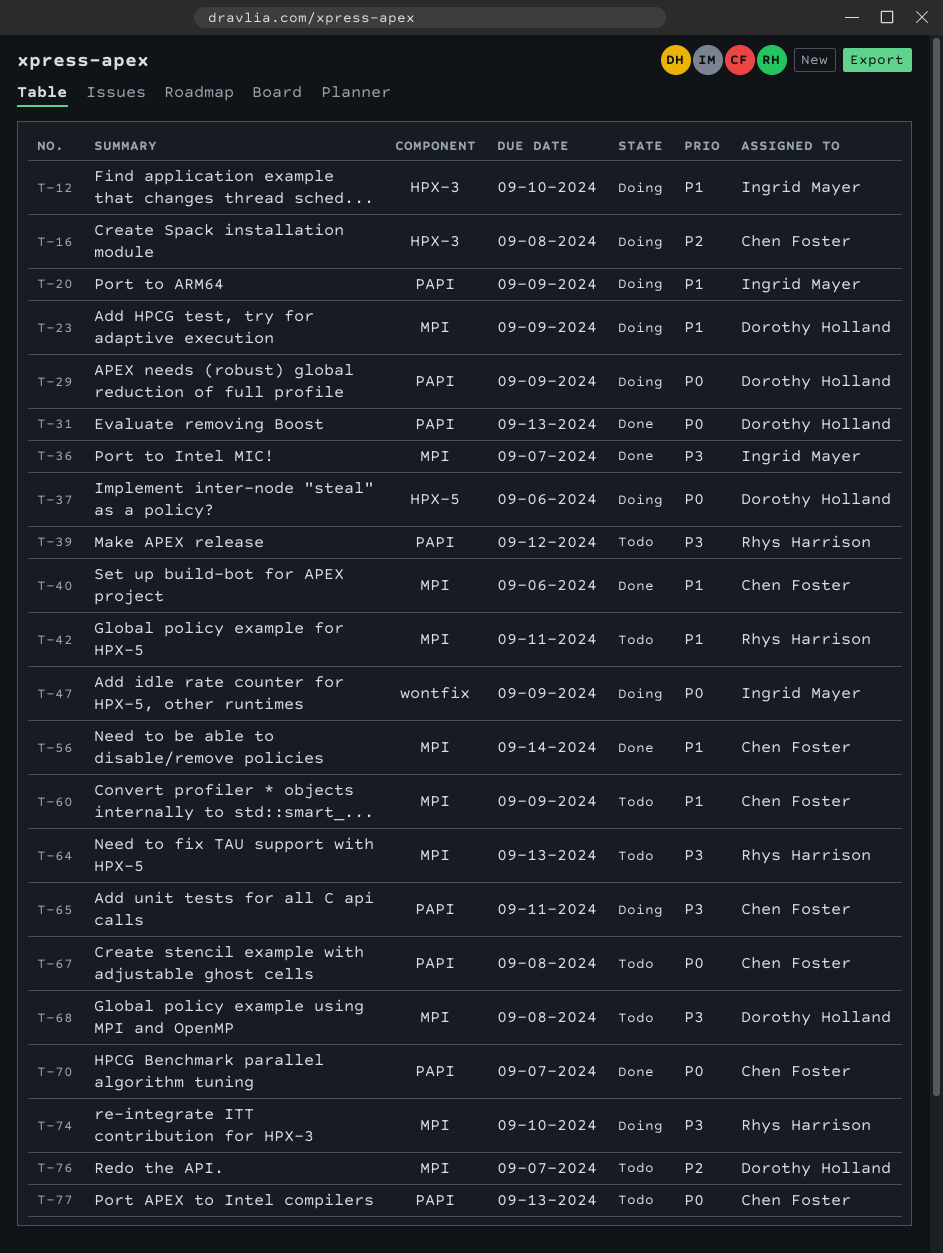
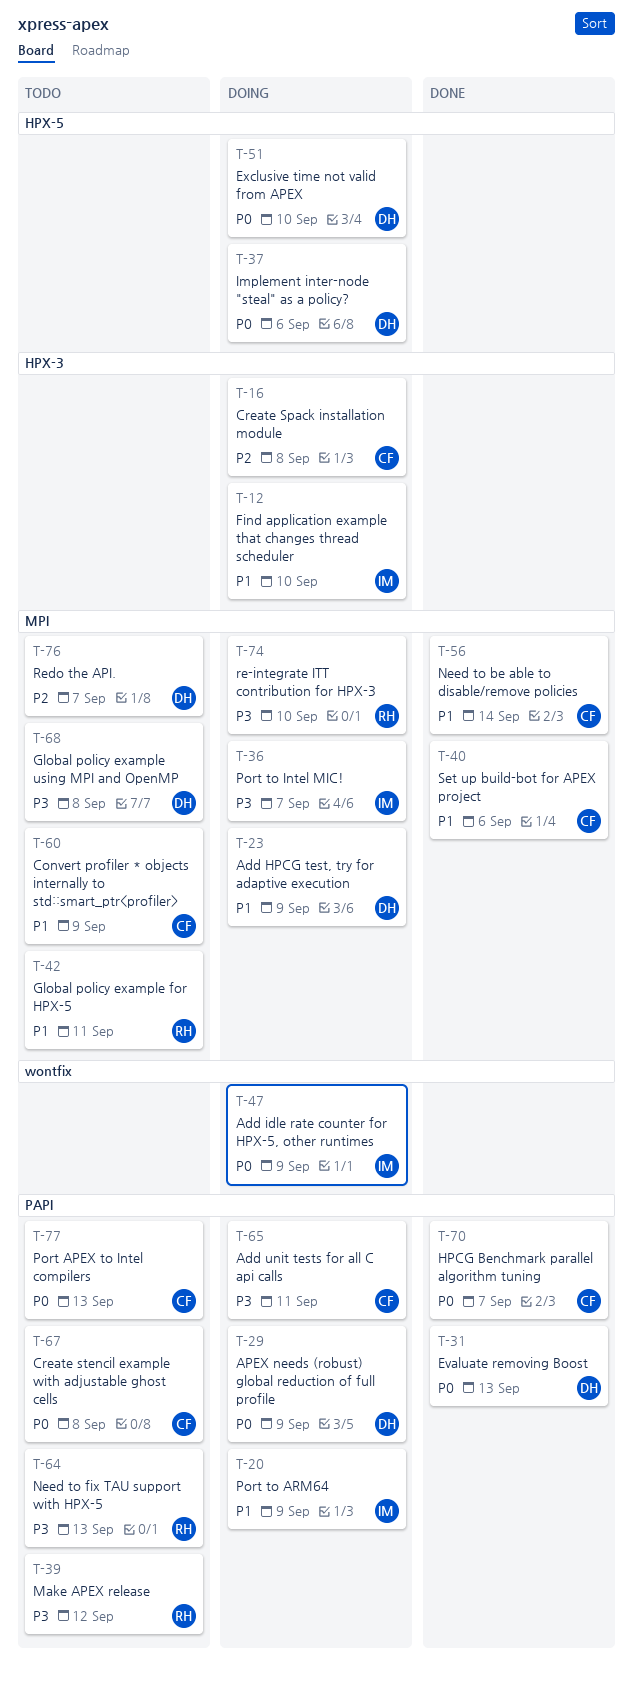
T-36, status: Done -> Doing
T-51: none -> present
T-64, label: MPI -> PAPI

